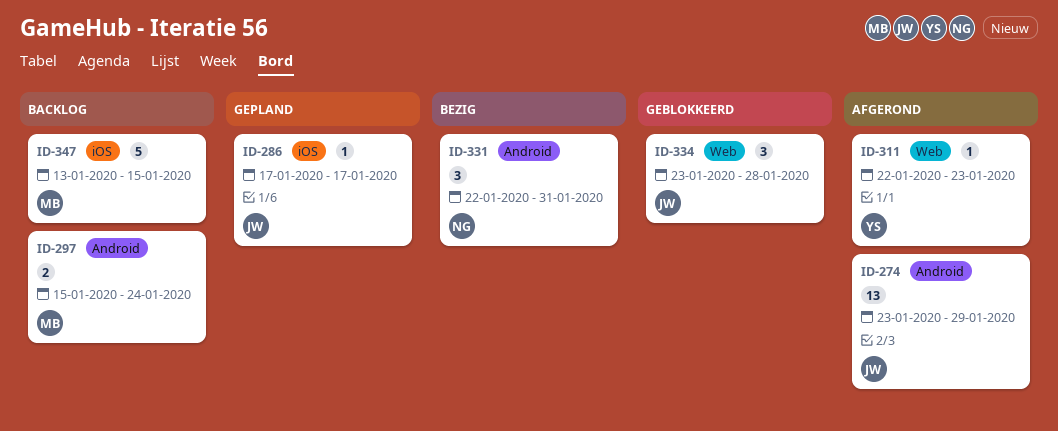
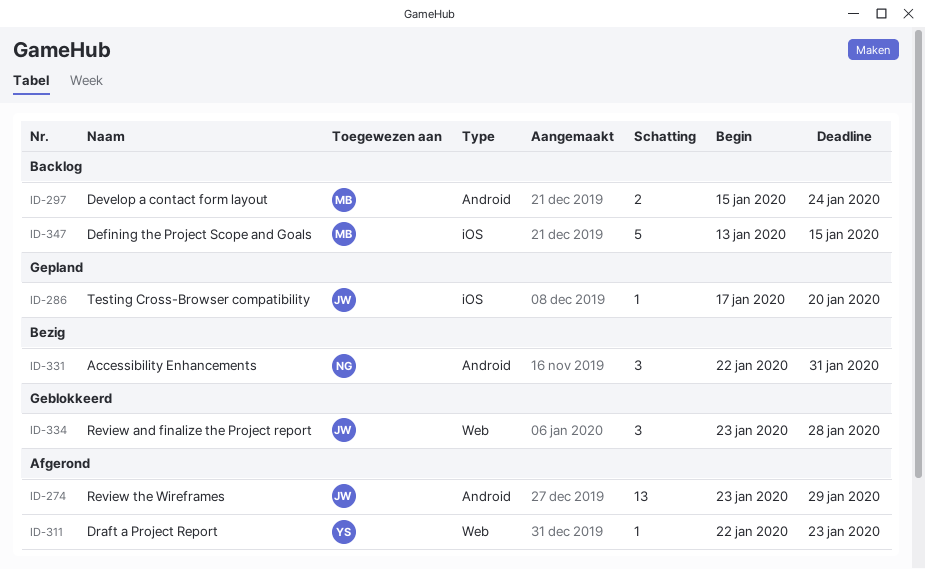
ID-286, due: Jan 17 -> Jan 20

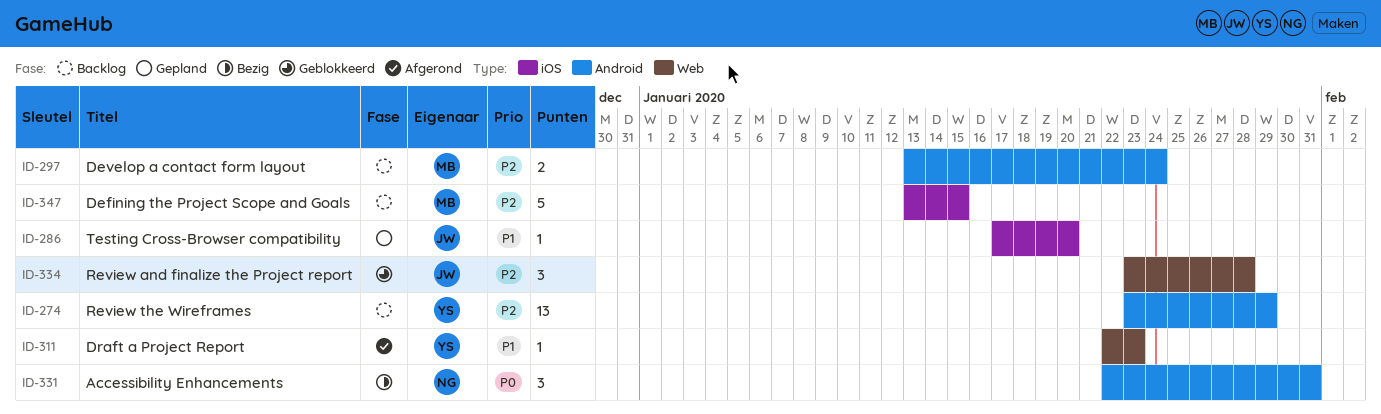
ID-274, status: Afgerond -> Backlog
ID-274, owner: JW -> YS
ID-297, start: Jan 15 -> Jan 13

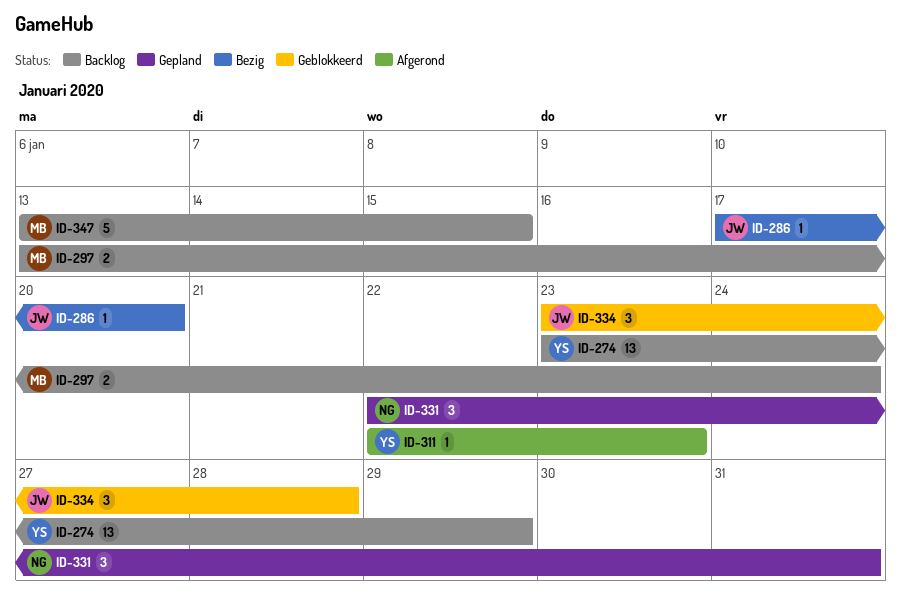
ID-286, status: Gepland -> Bezig
ID-331, status: Bezig -> Gepland

